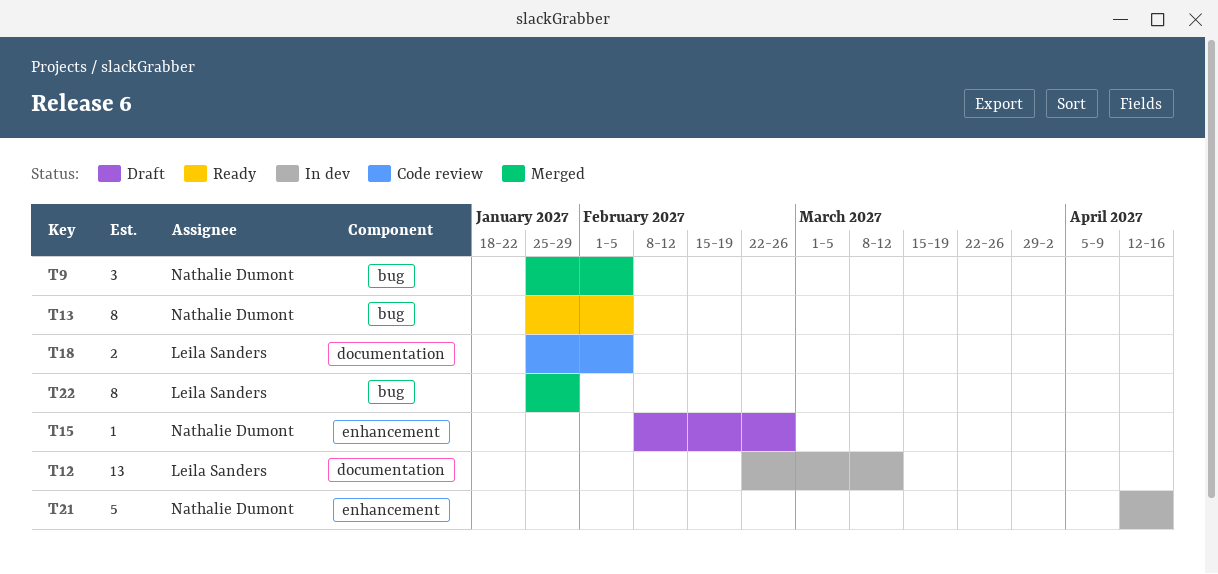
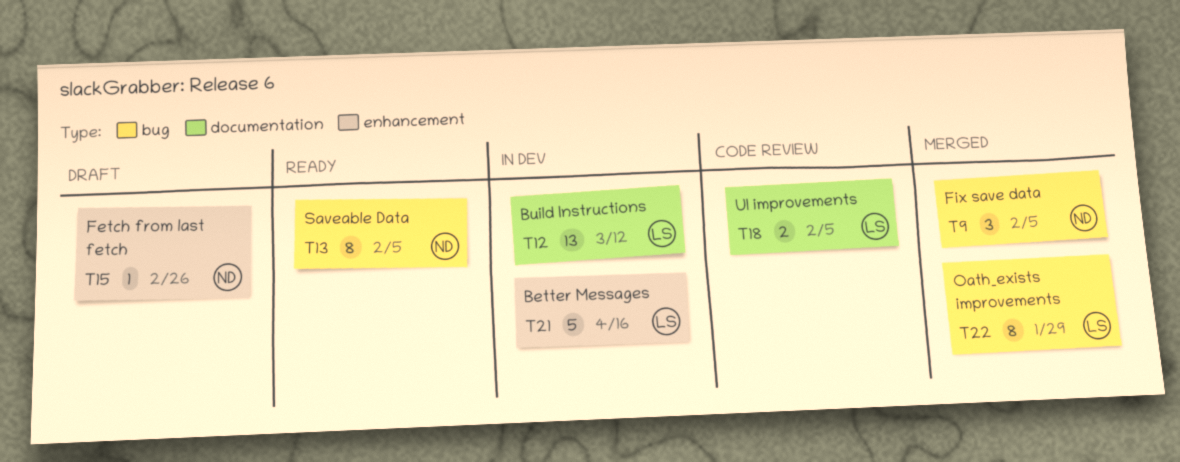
T21, owner: Nathalie Dumont -> Leila Sanders

